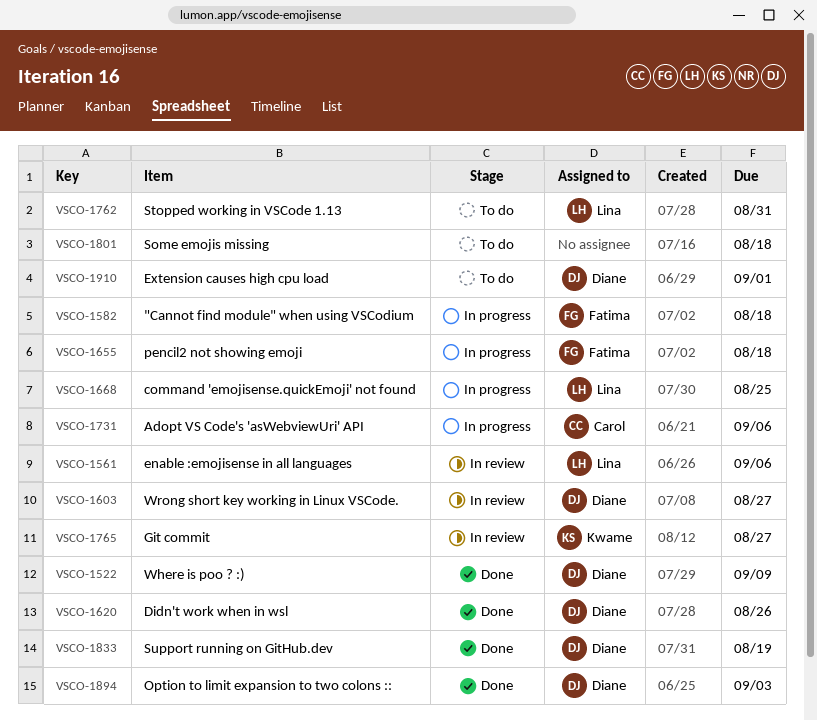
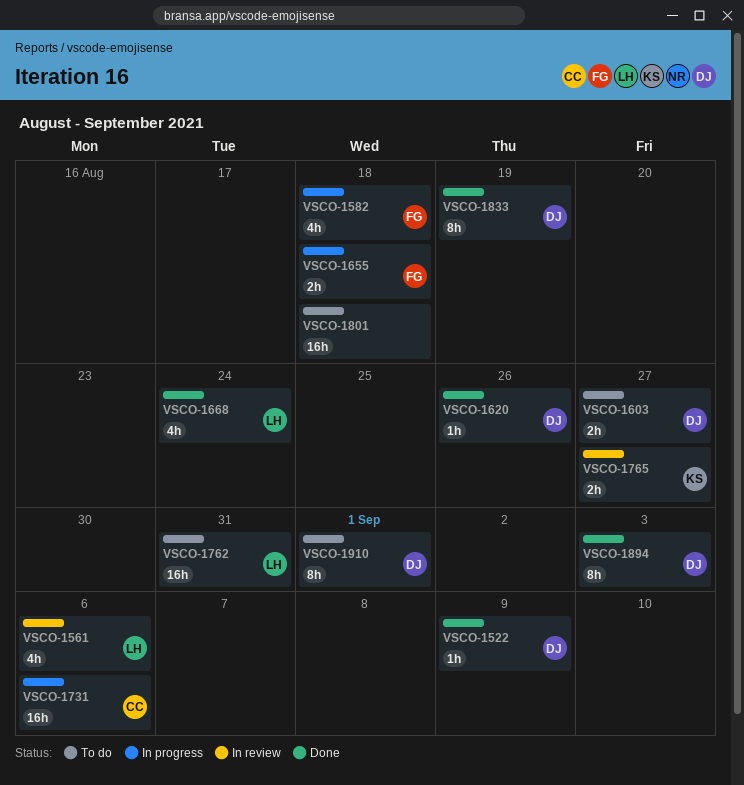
VSCO-1603, status: In review -> To do
VSCO-1668, status: In progress -> Done
VSCO-1668, due: Aug 25 -> Aug 24

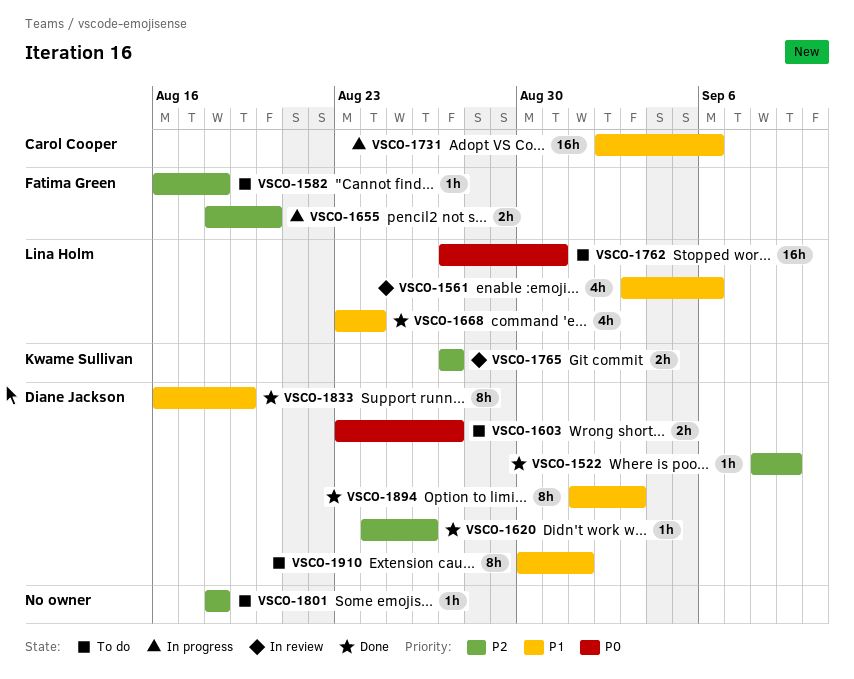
VSCO-1582, status: In progress -> To do
VSCO-1582, estimate: 4h -> 1h
VSCO-1655, due: Aug 18 -> Aug 20
VSCO-1801, estimate: 16h -> 1h

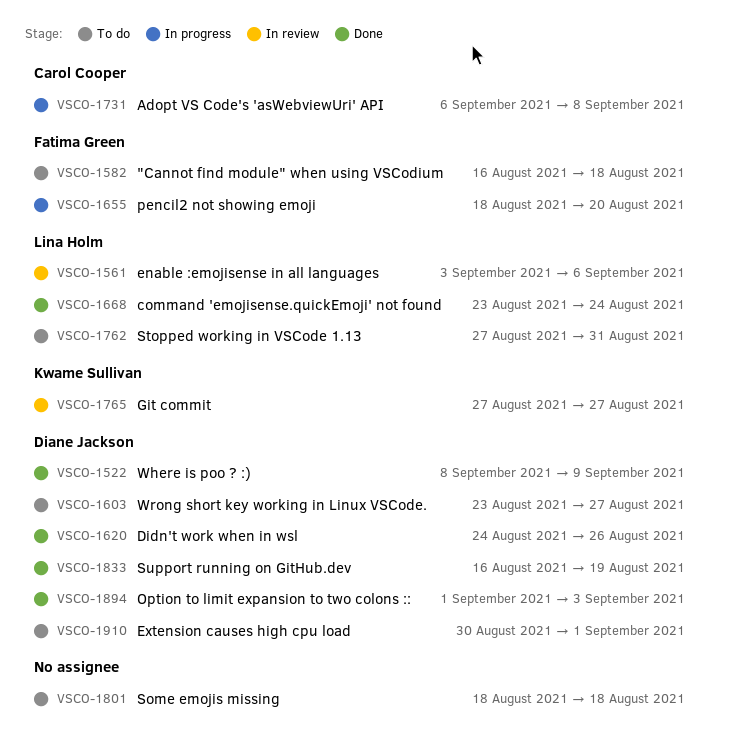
VSCO-1731, start: Sep 2 -> Sep 6
VSCO-1731, due: Sep 6 -> Sep 8

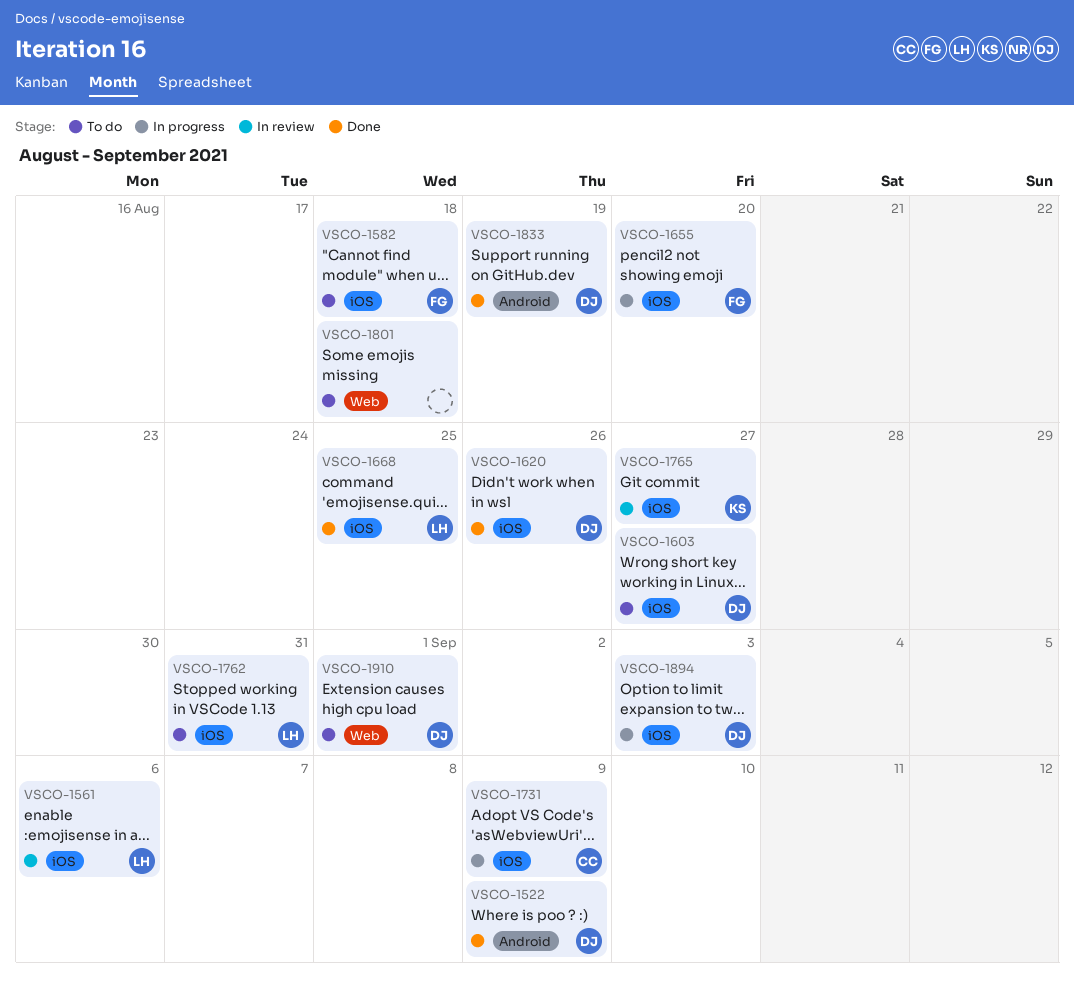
VSCO-1668, due: Aug 24 -> Aug 25
VSCO-1731, due: Sep 8 -> Sep 9
VSCO-1894, status: Done -> In progress

